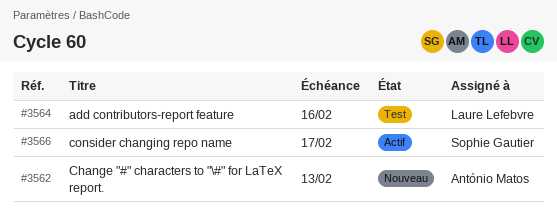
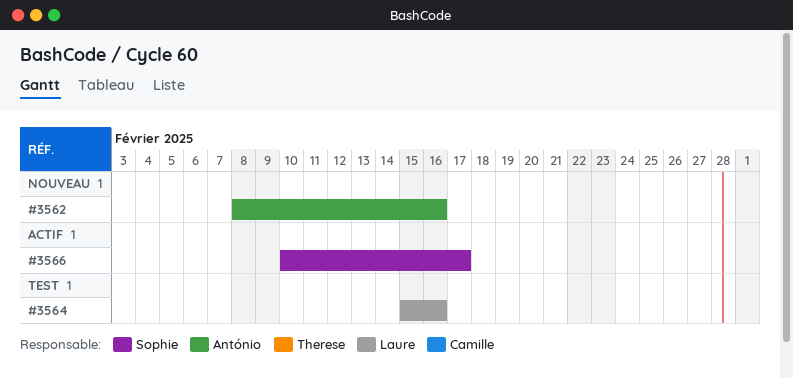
#3562, due: Feb 13 -> Feb 16

